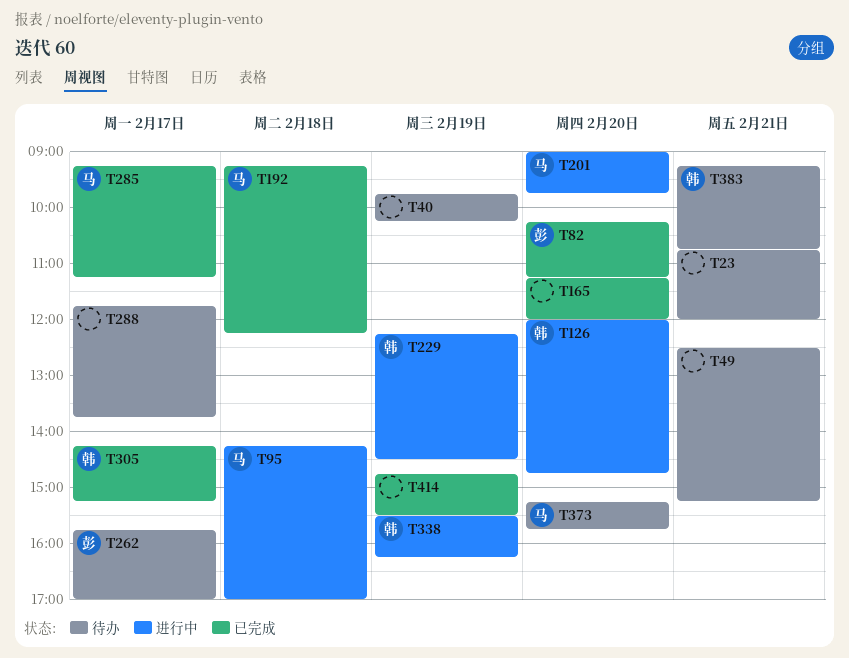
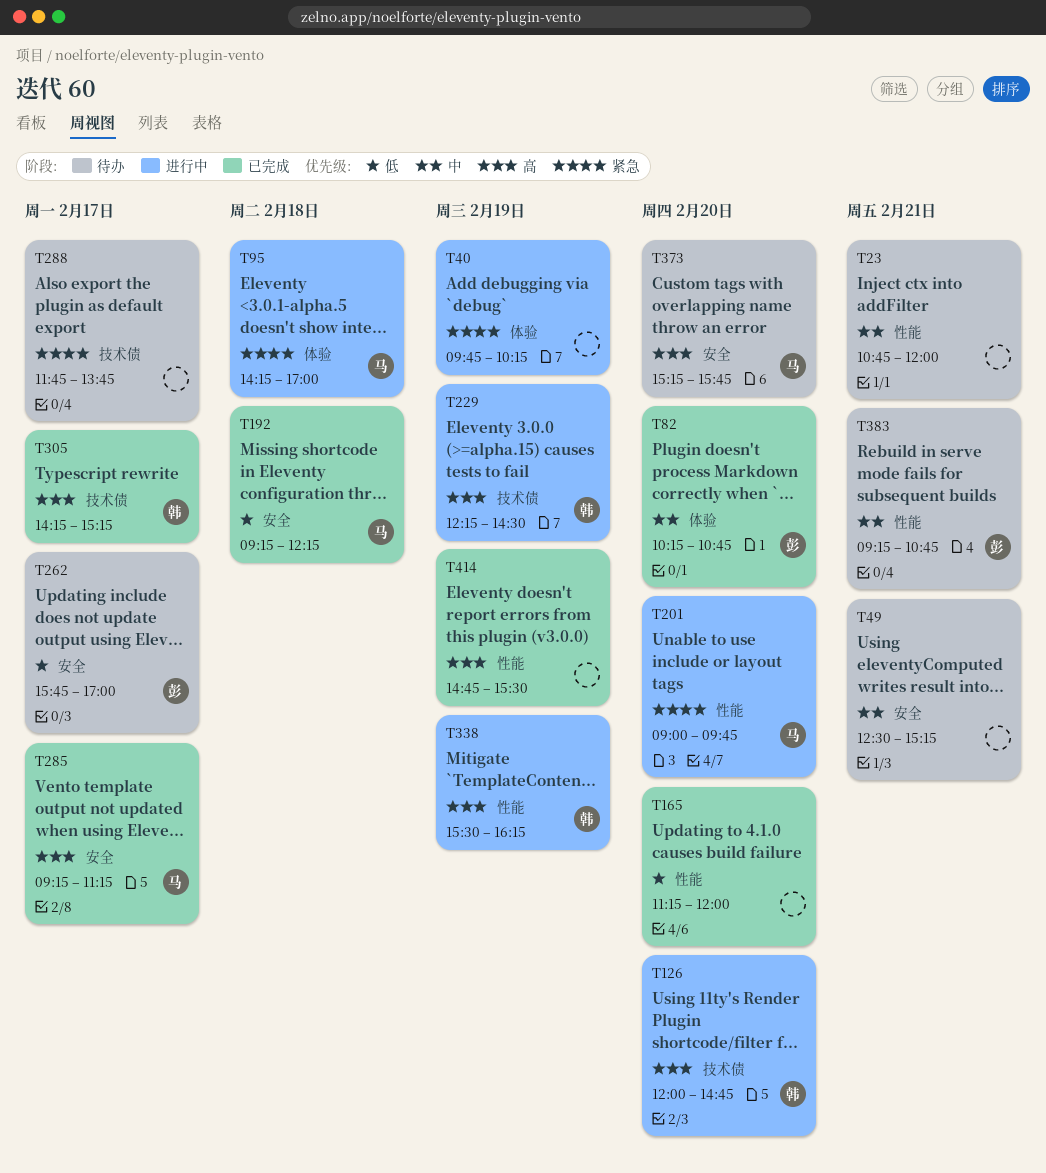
T40, status: 待办 -> 进行中
T82, ends: 11:15 -> 10:45
T383, owner: 韩 -> 彭

